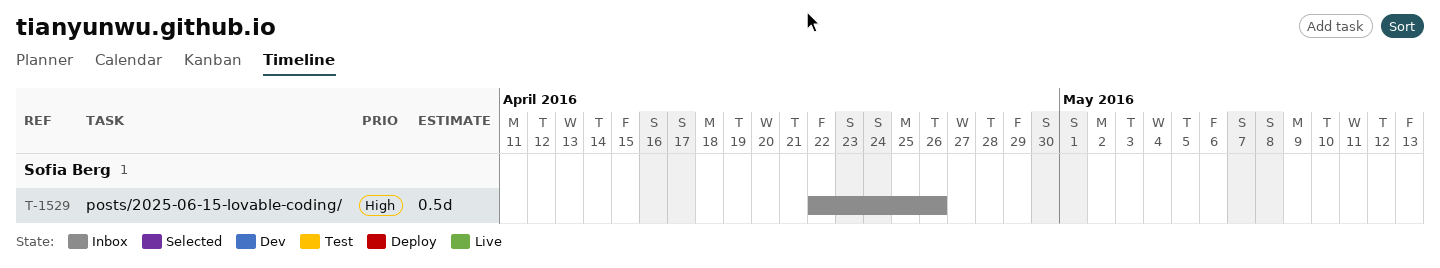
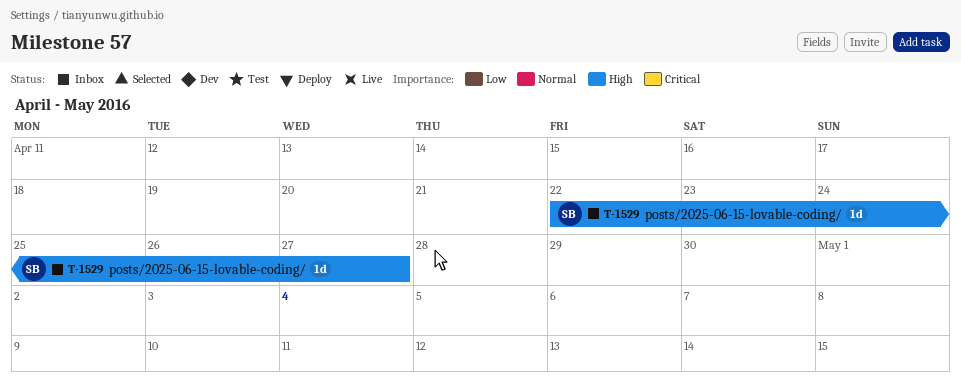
T-1529, estimate: 0.5d -> 1d
T-1529, due: Apr 26 -> Apr 27

